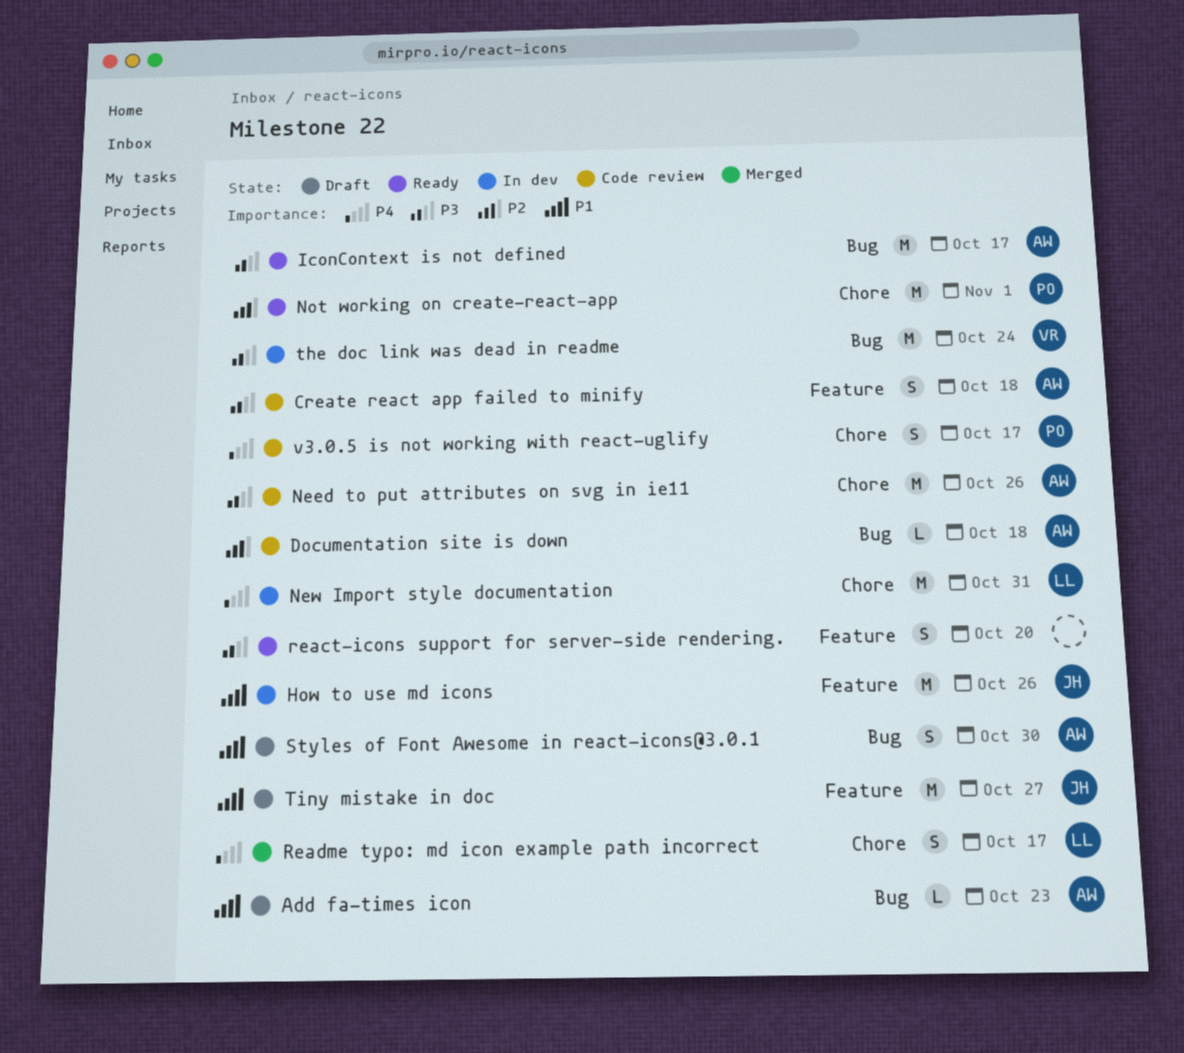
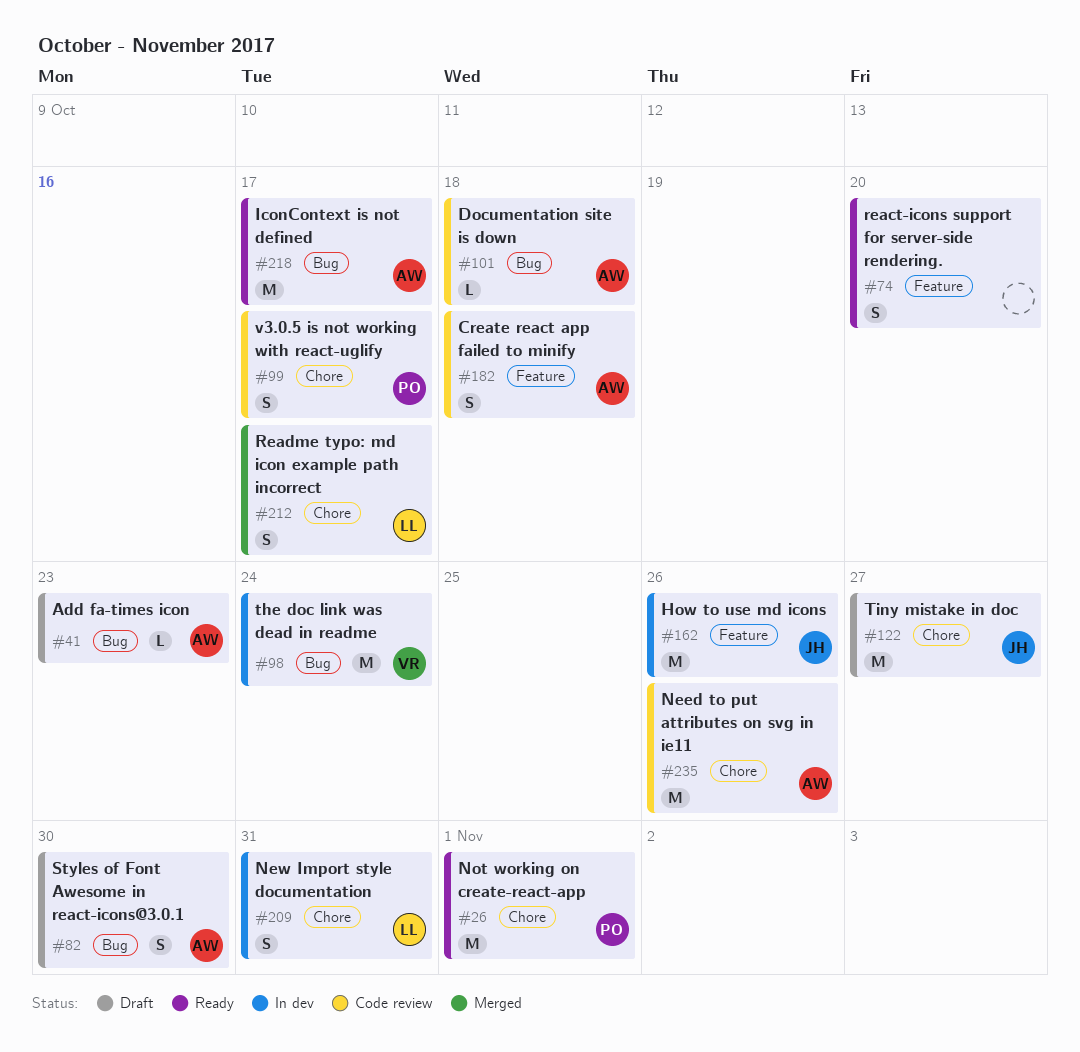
New Import style documentation, estimate: M -> S
Tiny mistake in doc, label: Feature -> Chore

